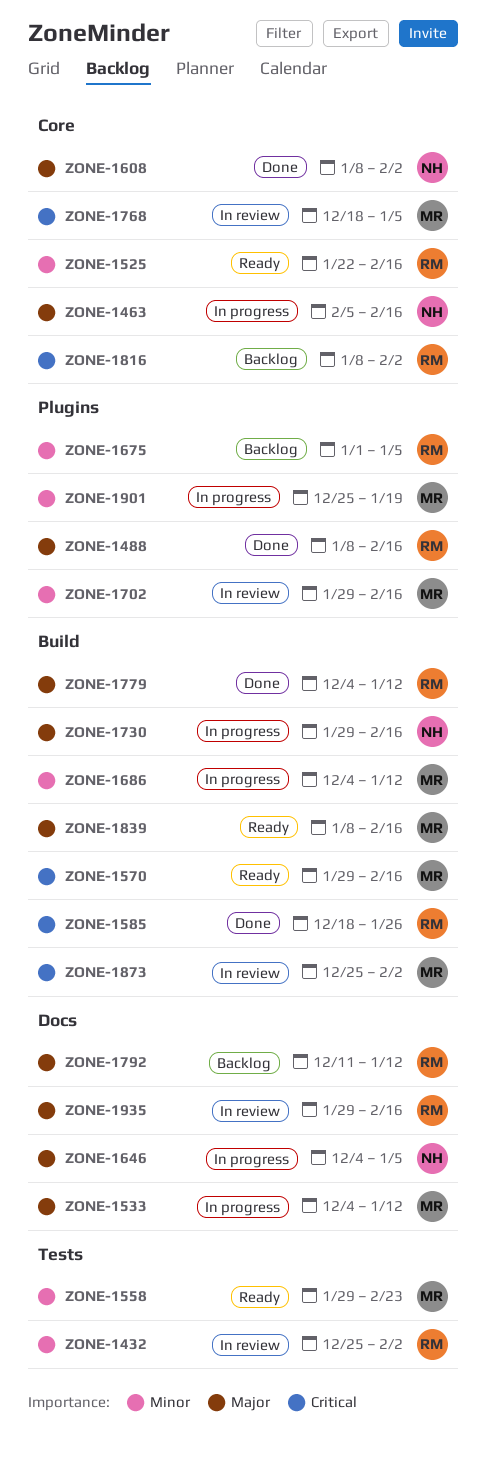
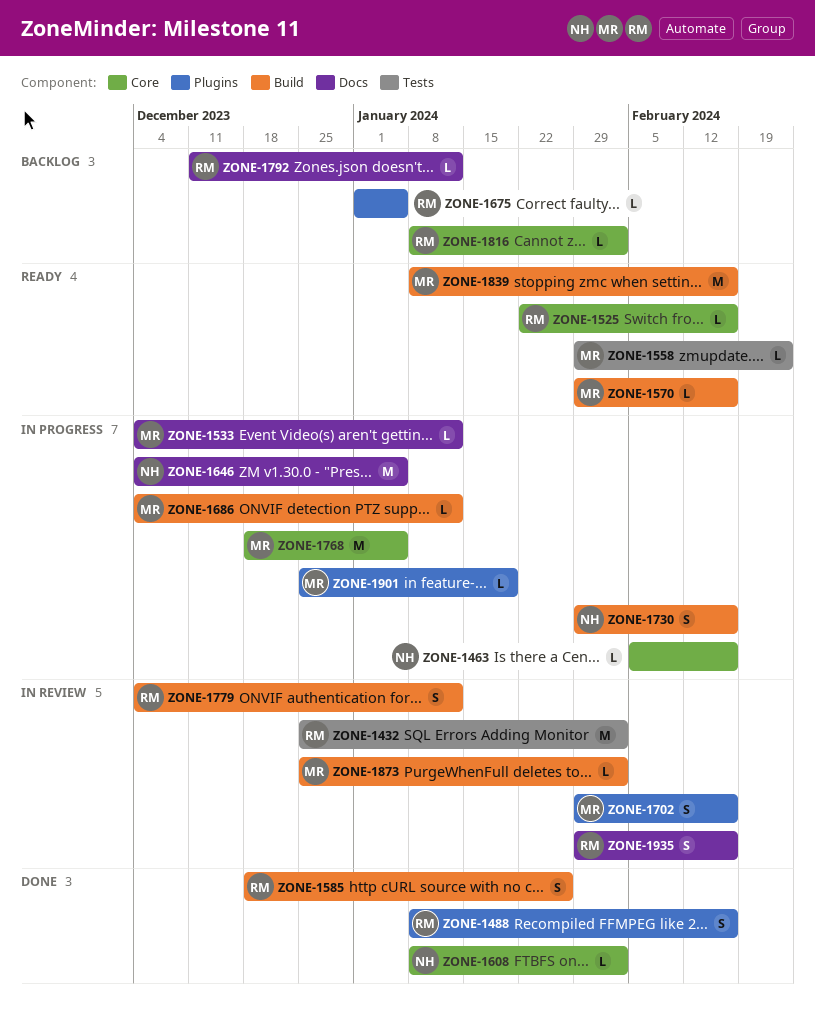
ZONE-1768, status: In review -> In progress
ZONE-1779, status: Done -> In review

